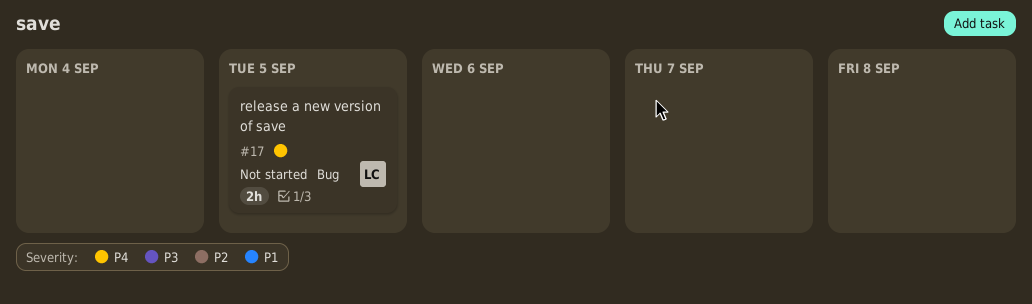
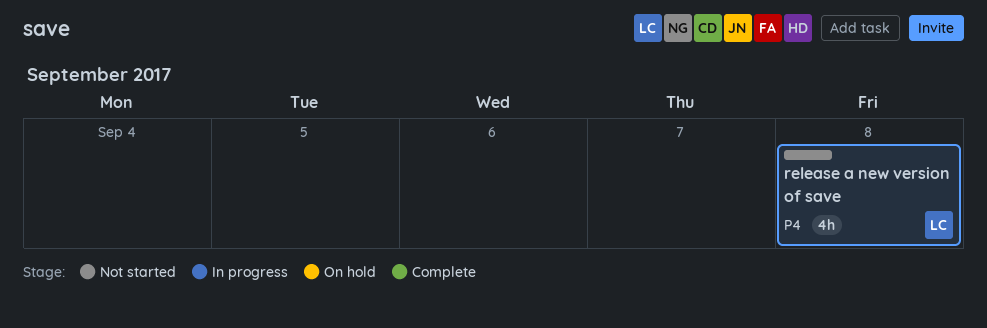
release a new version of save, estimate: 2h -> 4h
release a new version of save, due: Sep 5 -> Sep 8

